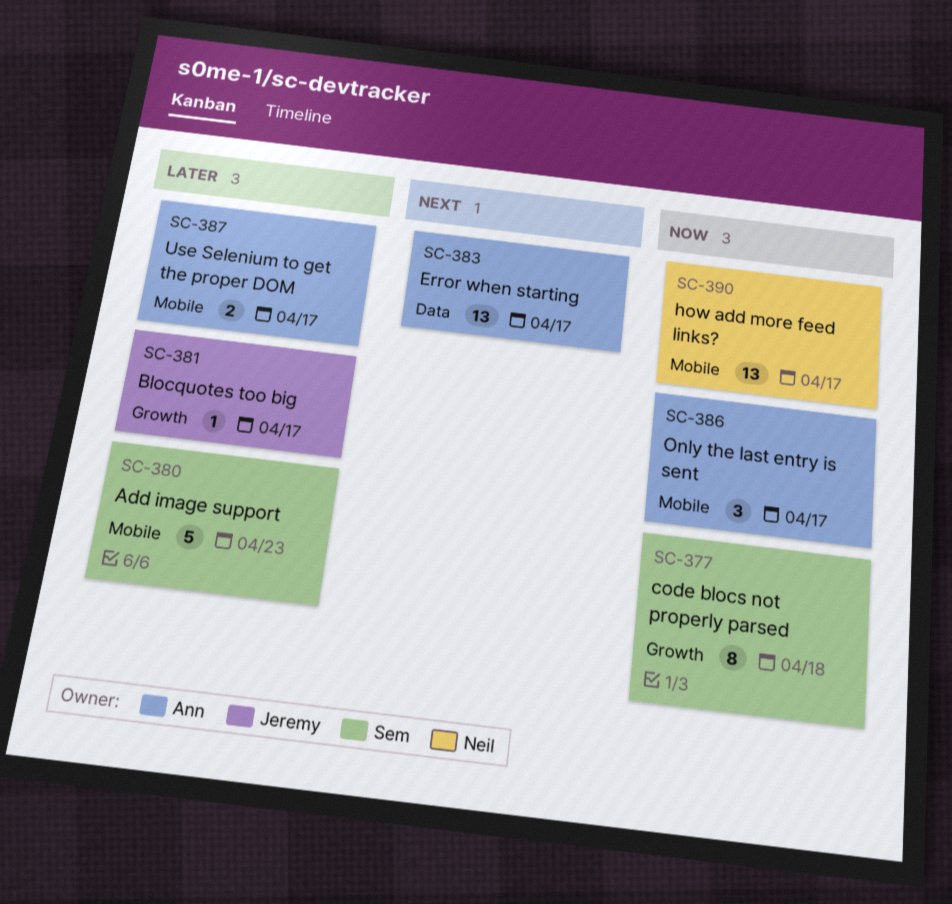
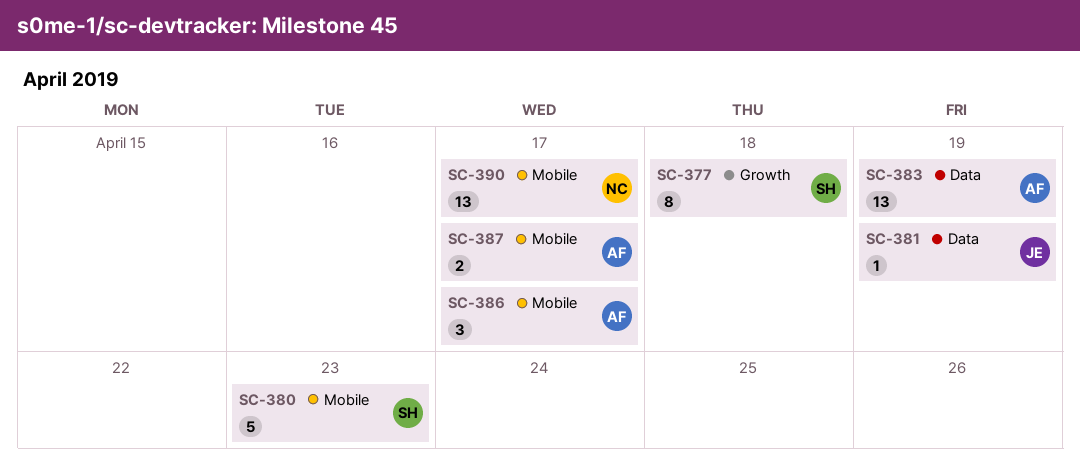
SC-381, label: Growth -> Data
SC-381, due: Apr 17 -> Apr 19
SC-383, due: Apr 17 -> Apr 19

